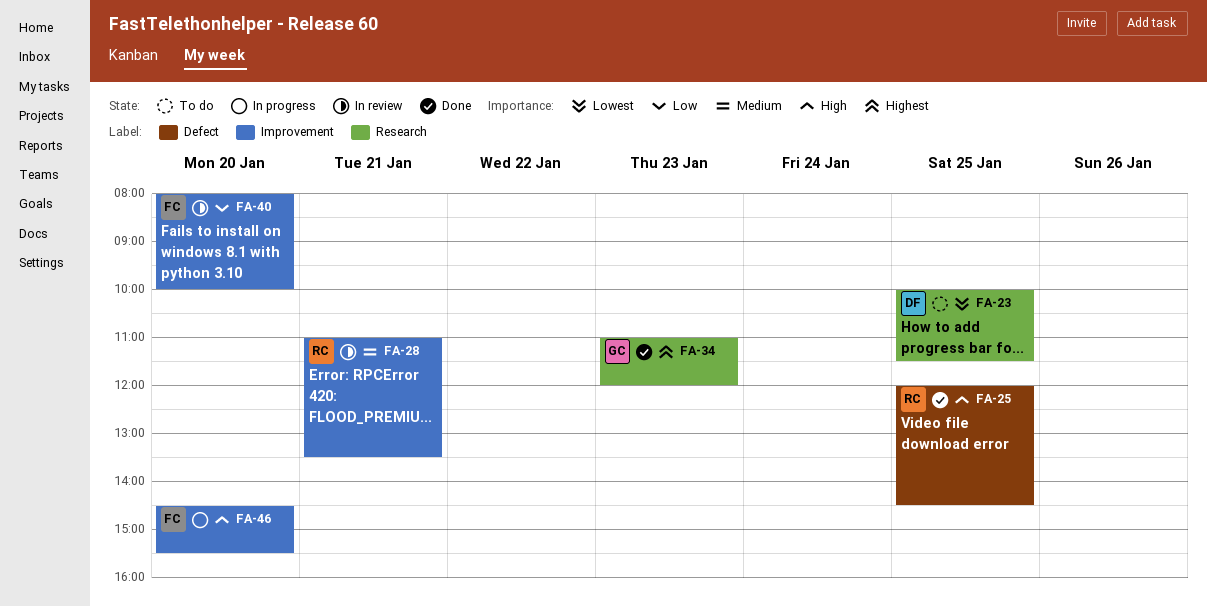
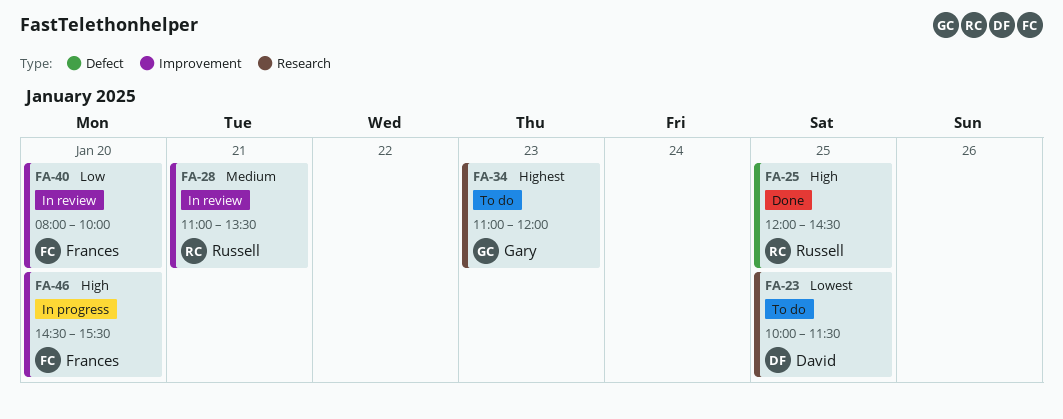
FA-34, status: Done -> To do

